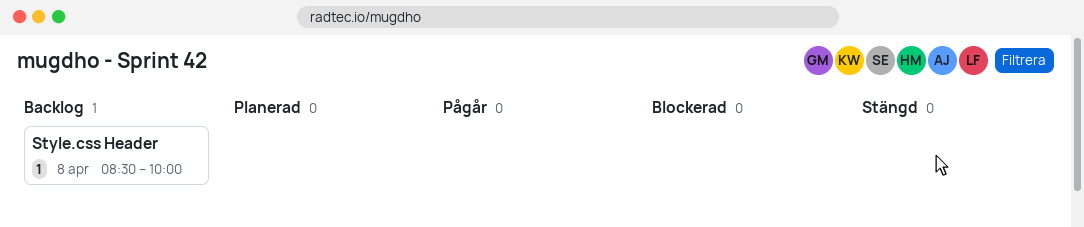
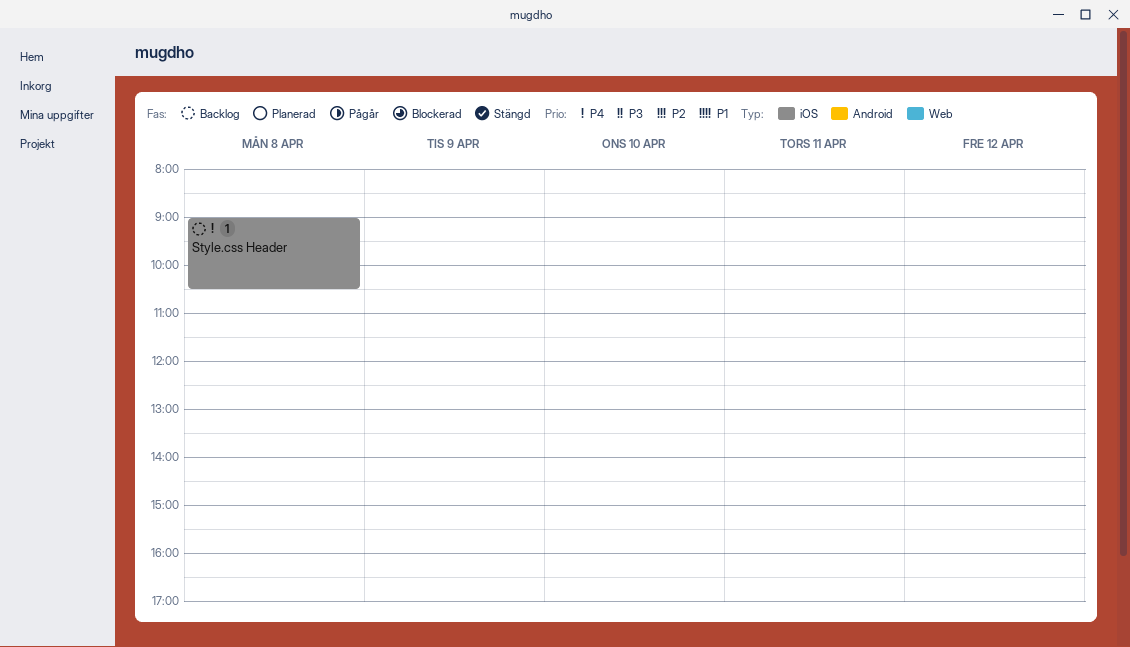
Style.css Header, begins: 08:30 -> 09:00
Style.css Header, ends: 10:00 -> 10:30

